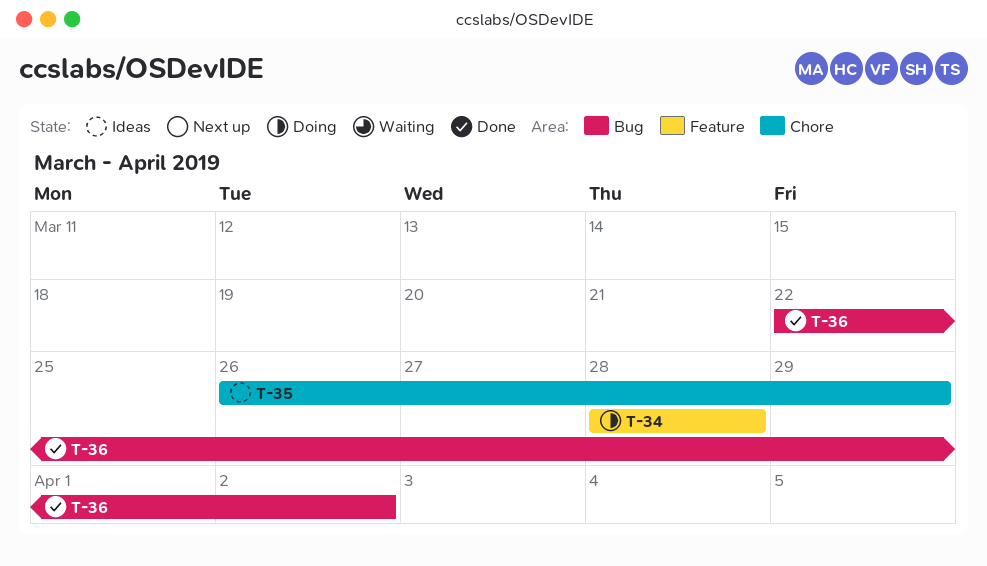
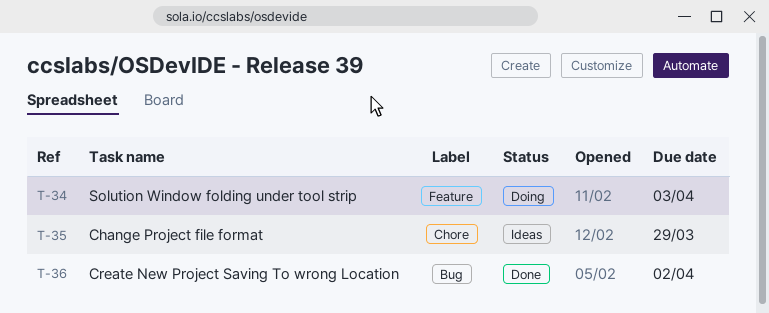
T-34, due: Mar 28 -> Apr 3

